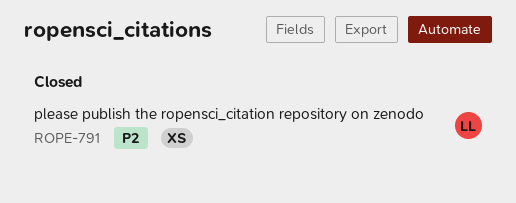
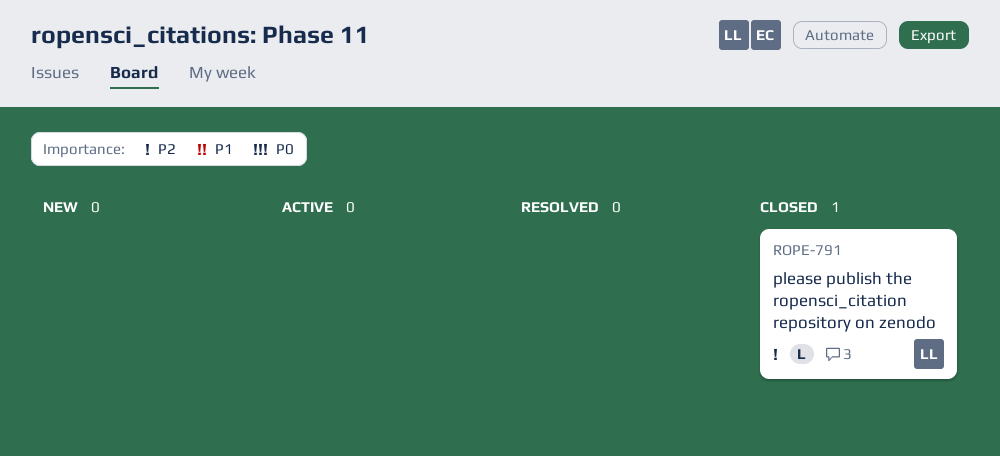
ROPE-791, estimate: XS -> L

